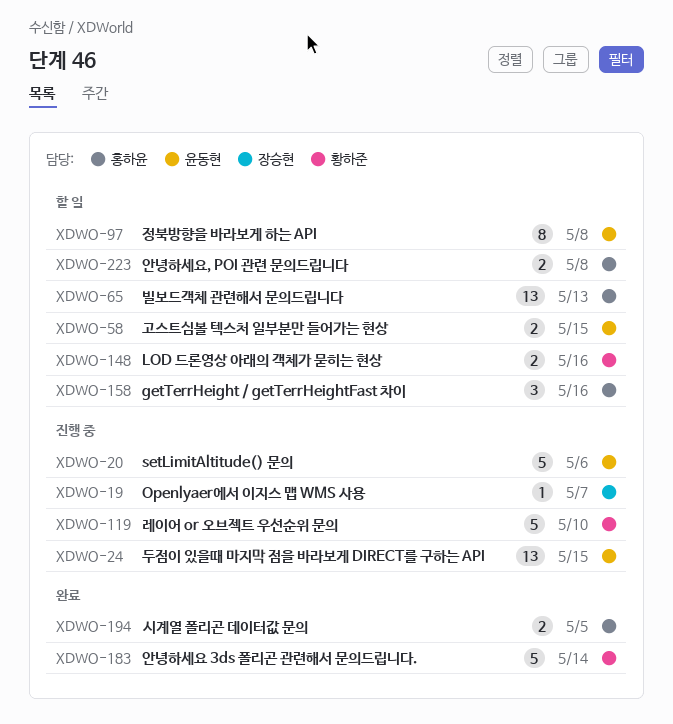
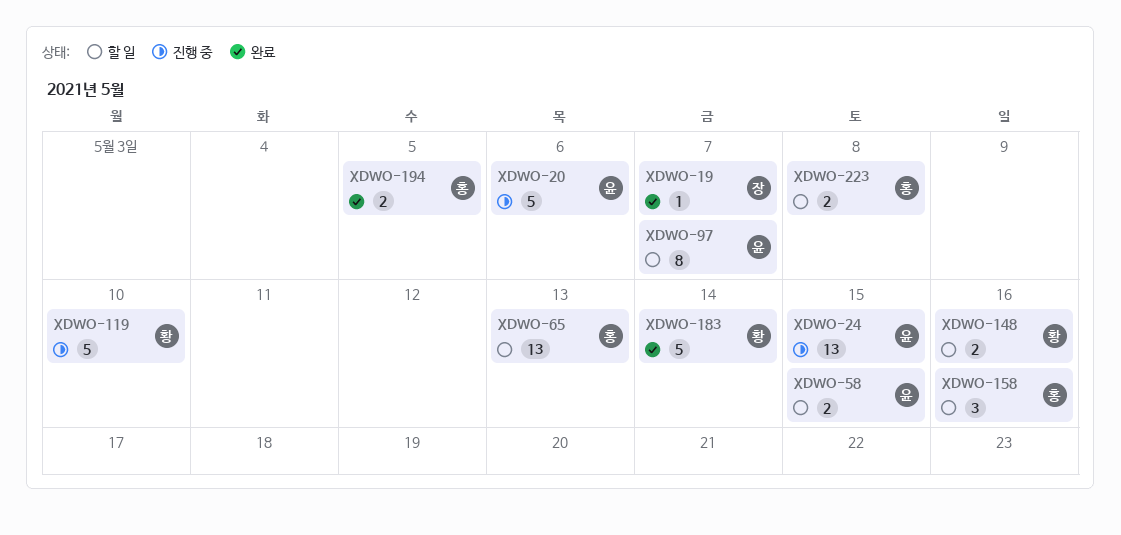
XDWO-19, status: 진행 중 -> 완료
XDWO-97, due: May 8 -> May 7

